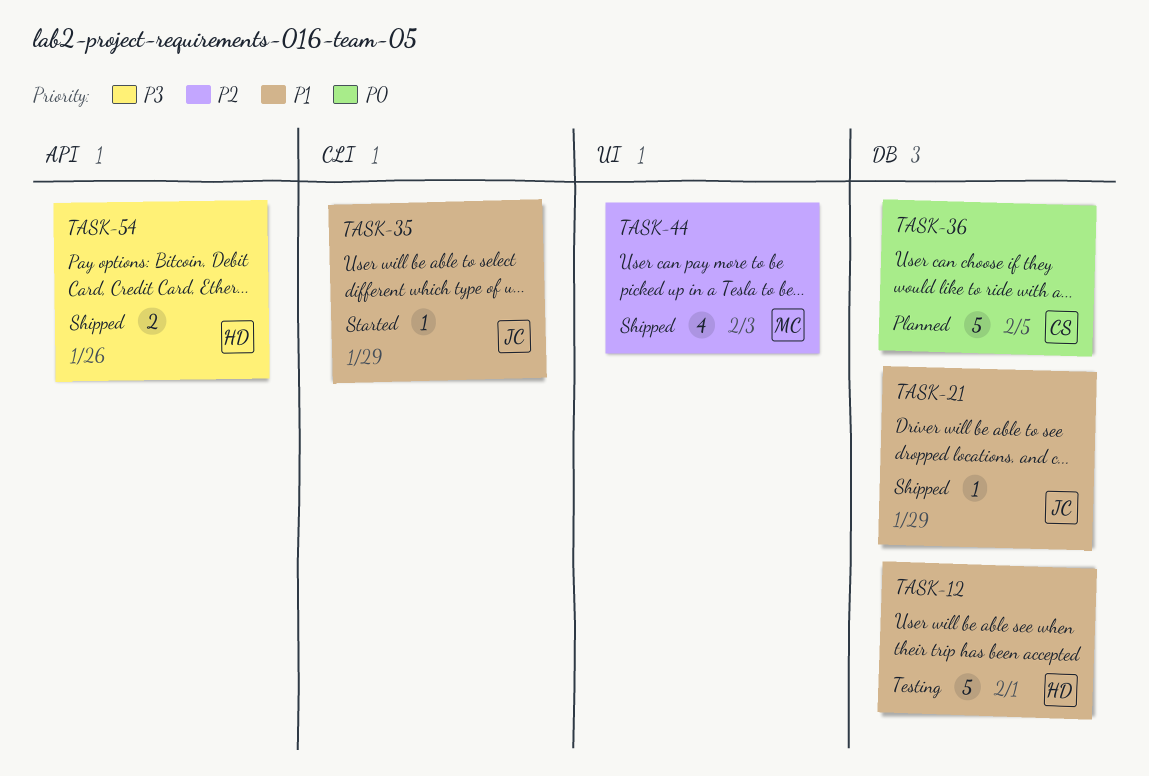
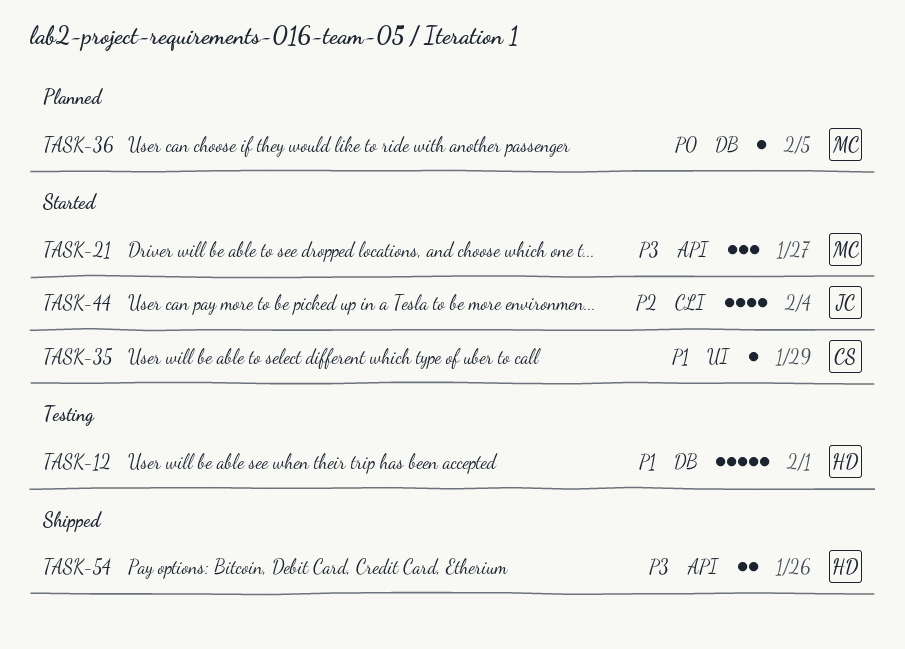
TASK-21, status: Shipped -> Started
TASK-21, owner: JC -> MC
TASK-21, priority: P1 -> P3
TASK-21, label: DB -> API
TASK-21, estimate: 1 -> 3
TASK-21, due: Jan 29 -> Jan 27
TASK-35, owner: JC -> CS
TASK-35, label: CLI -> UI
TASK-36, owner: CS -> MC
TASK-36, estimate: 5 -> 1
TASK-44, status: Shipped -> Started
TASK-44, owner: MC -> JC
TASK-44, label: UI -> CLI
TASK-44, due: Feb 3 -> Feb 4

